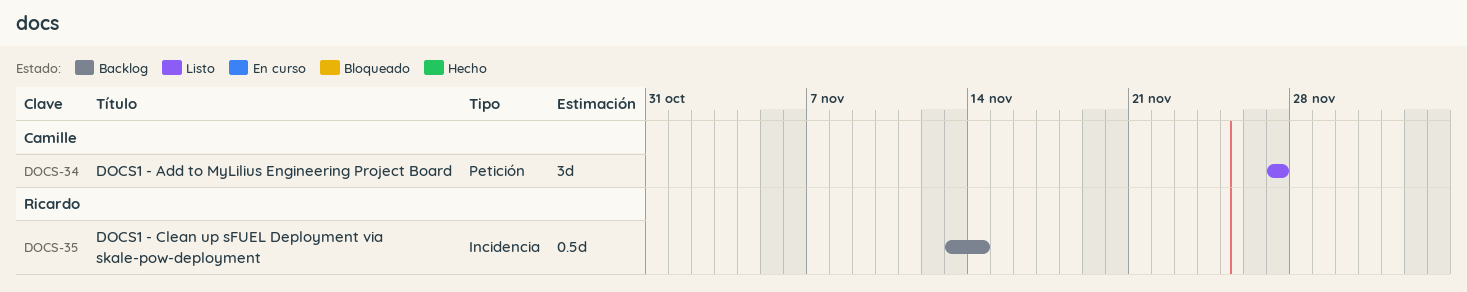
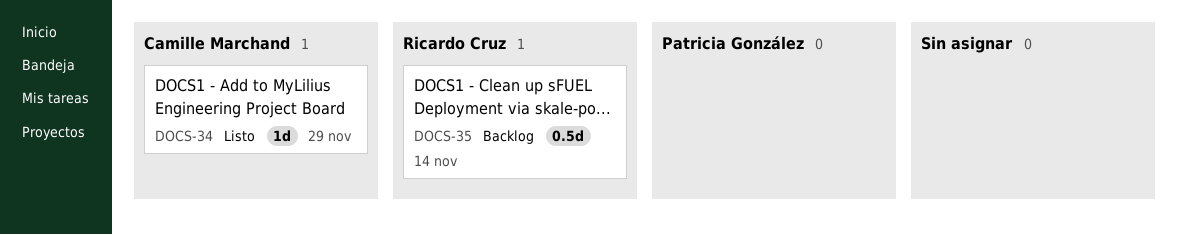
DOCS-34, estimate: 3d -> 1d
DOCS-34, due: Nov 27 -> Nov 29

